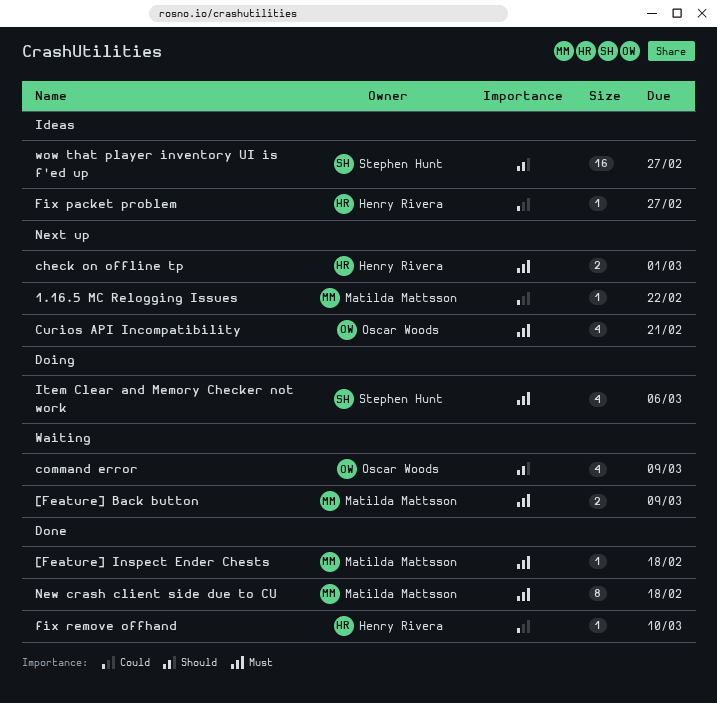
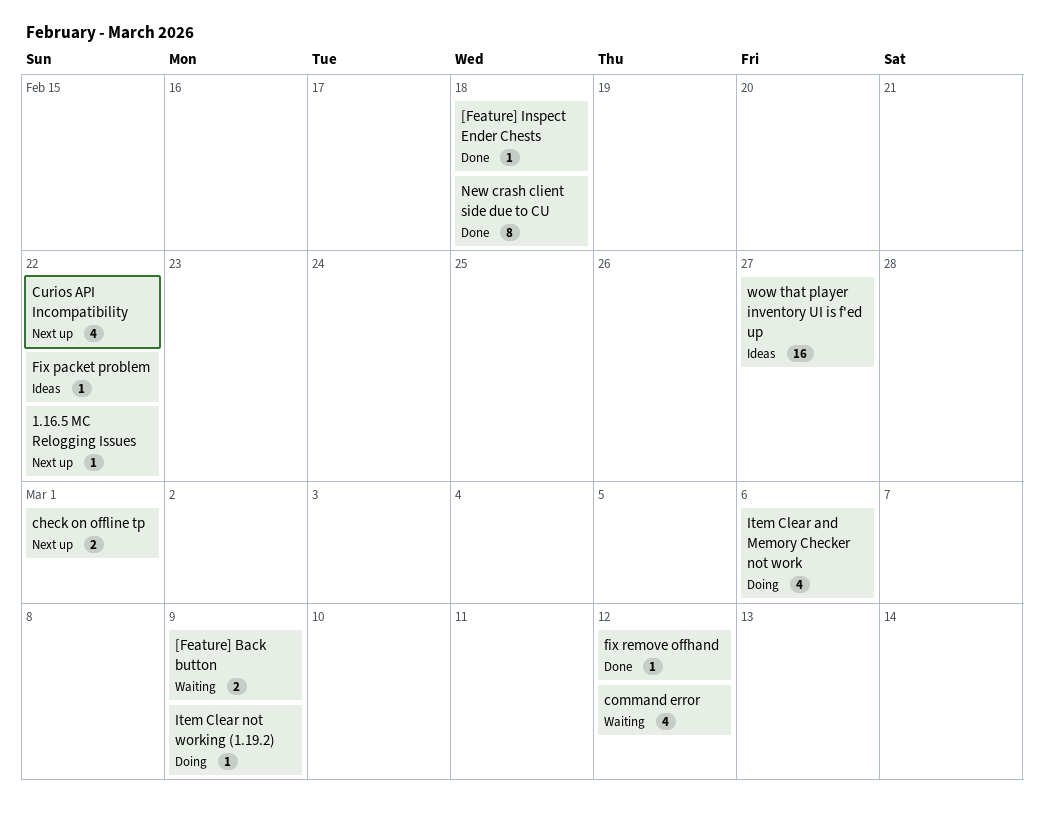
command error, due: Mar 9 -> Mar 12
Curios API Incompatibility, due: Feb 21 -> Feb 22
Fix packet problem, due: Feb 27 -> Feb 22
fix remove offhand, due: Mar 10 -> Mar 12
Item Clear not working (1.19.2): none -> present

